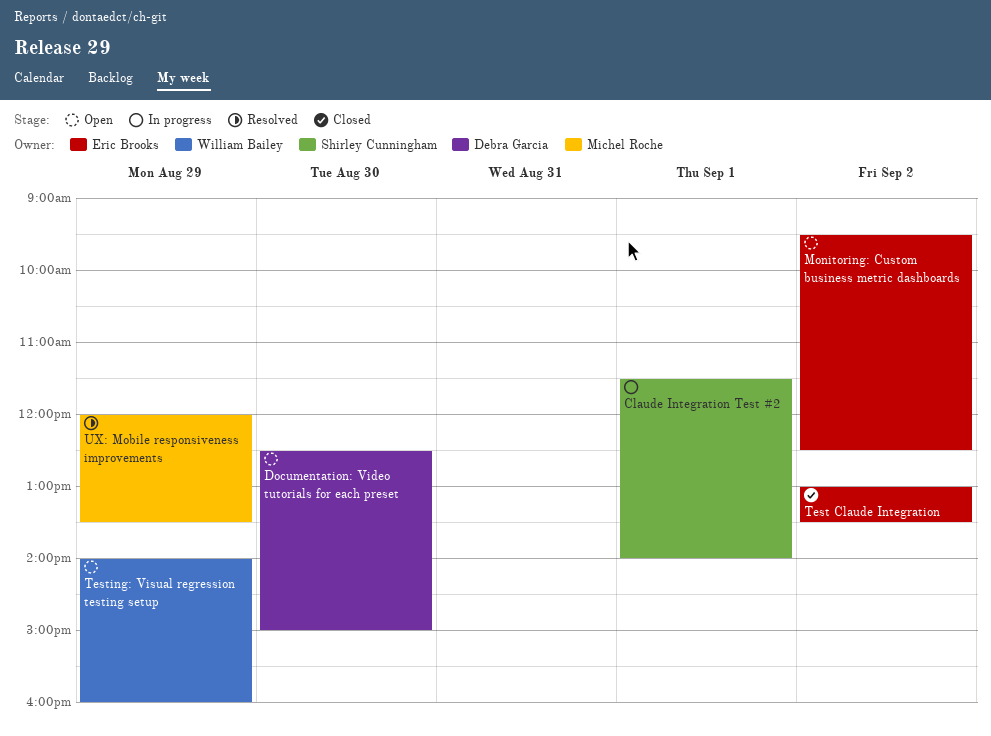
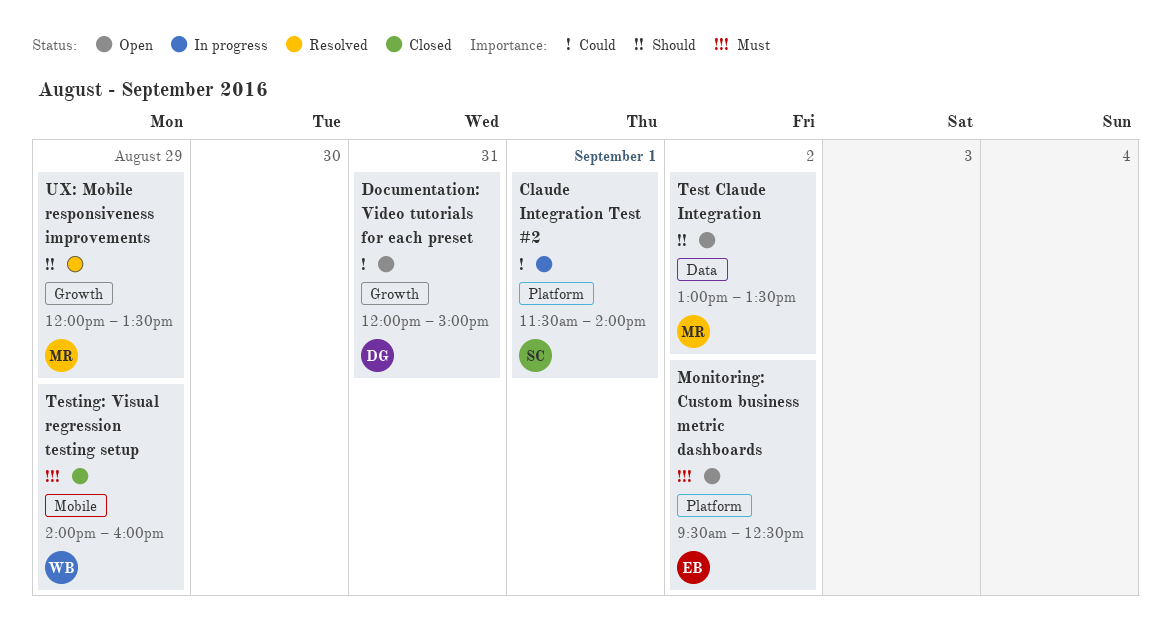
Documentation: Video tutorials for each preset, day: Aug 30 -> Aug 31
Documentation: Video tutorials for each preset, begins: 12:30 -> 12:00
Test Claude Integration, status: Closed -> Open
Test Claude Integration, owner: Eric Brooks -> Michel Roche
Testing: Visual regression testing setup, status: Open -> Closed

